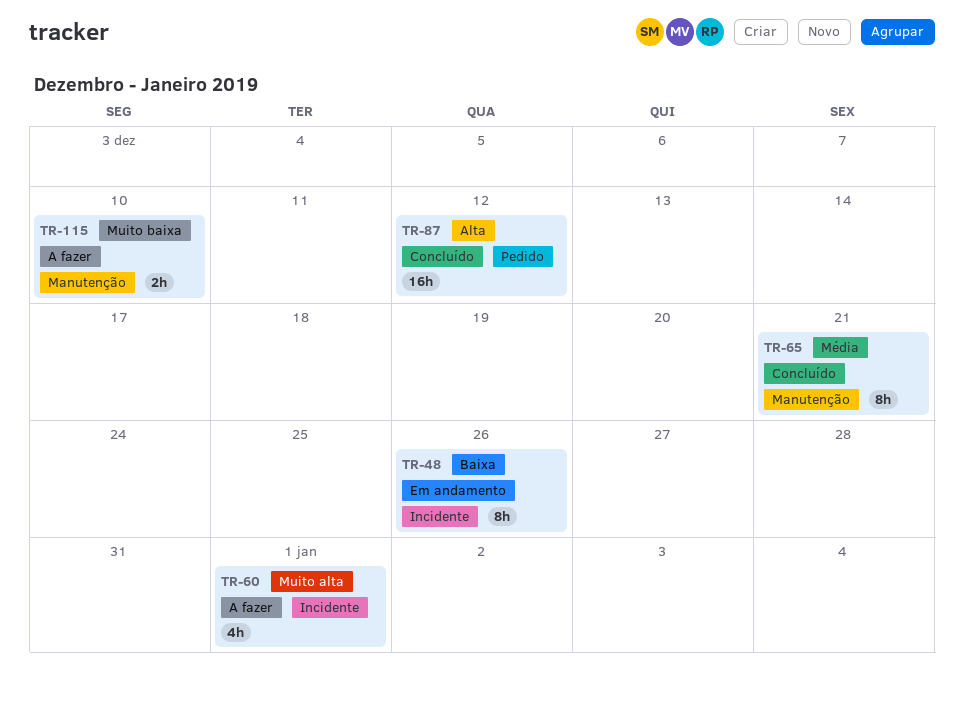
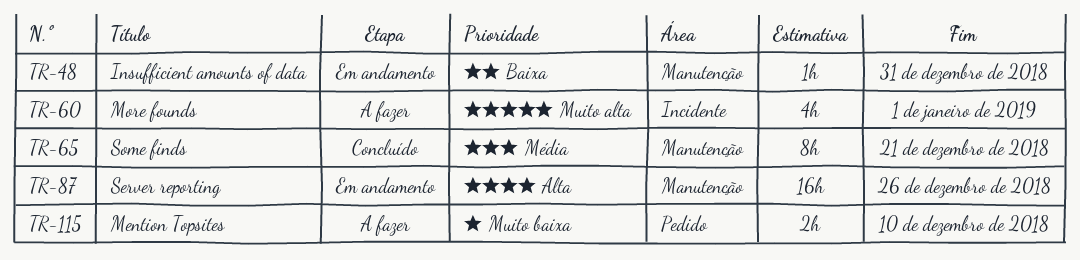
TR-48, label: Incidente -> Manutenção
TR-48, estimate: 8h -> 1h
TR-48, due: Dec 26 -> Dec 31
TR-87, status: Concluído -> Em andamento
TR-87, label: Pedido -> Manutenção
TR-87, due: Dec 12 -> Dec 26
TR-115, label: Manutenção -> Pedido

